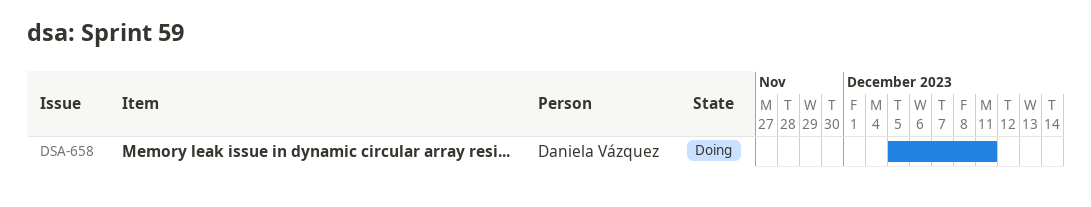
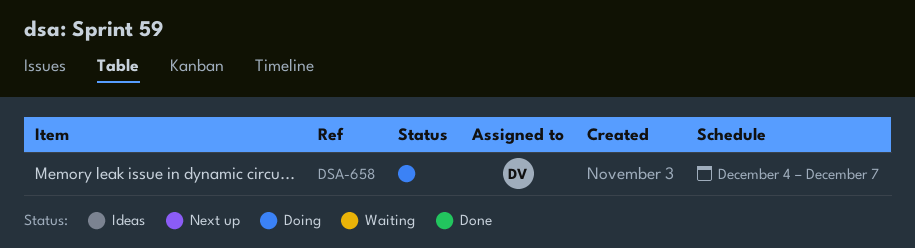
DSA-658, start: Dec 5 -> Dec 4
DSA-658, due: Dec 11 -> Dec 7

